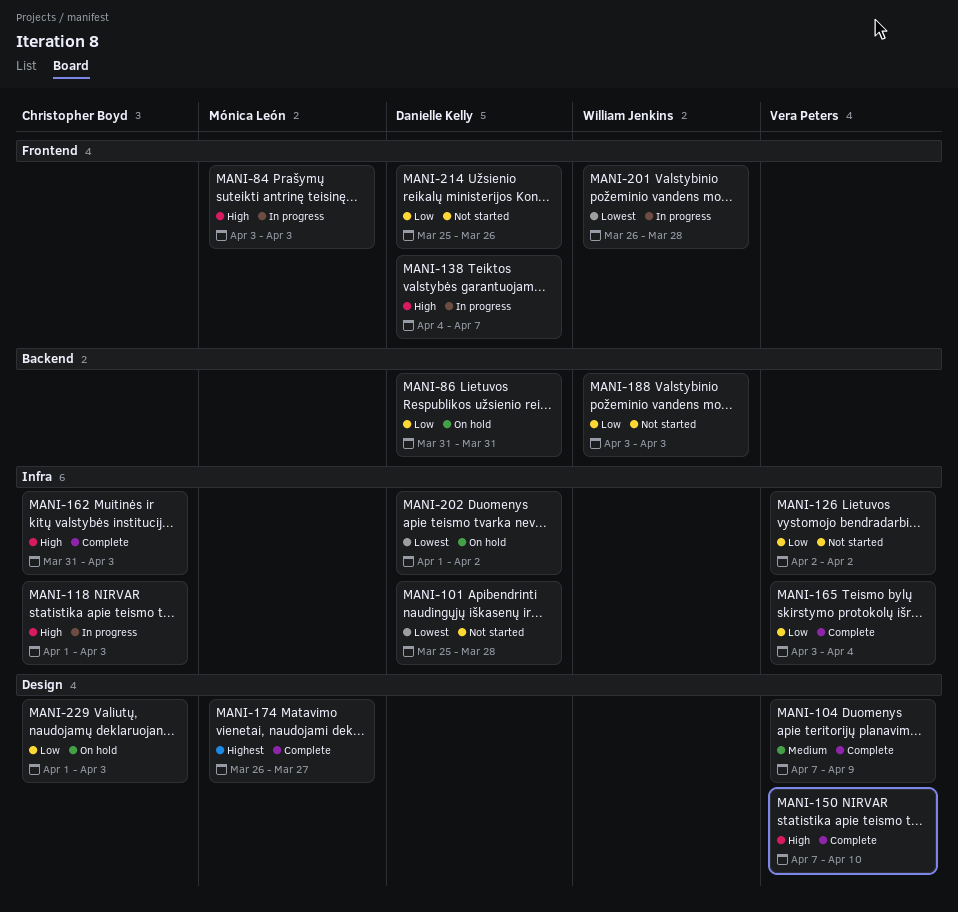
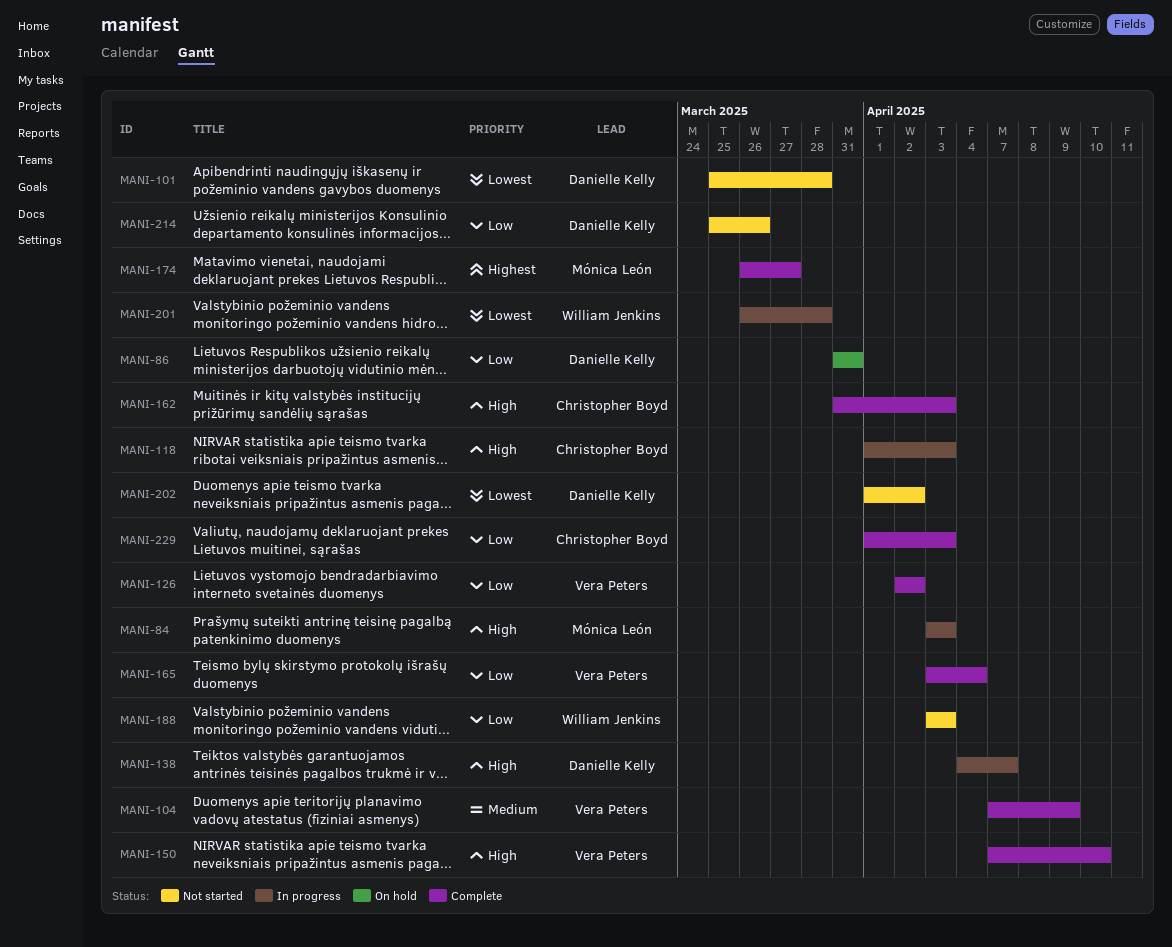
MANI-126, status: Not started -> Complete
MANI-202, status: On hold -> Not started
MANI-229, status: On hold -> Complete

